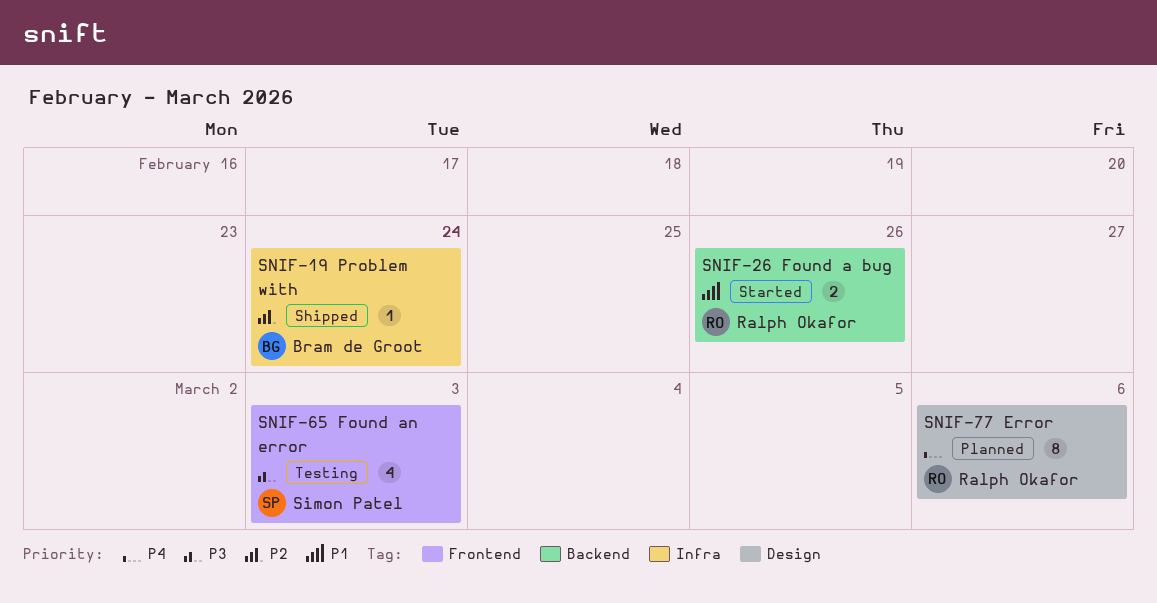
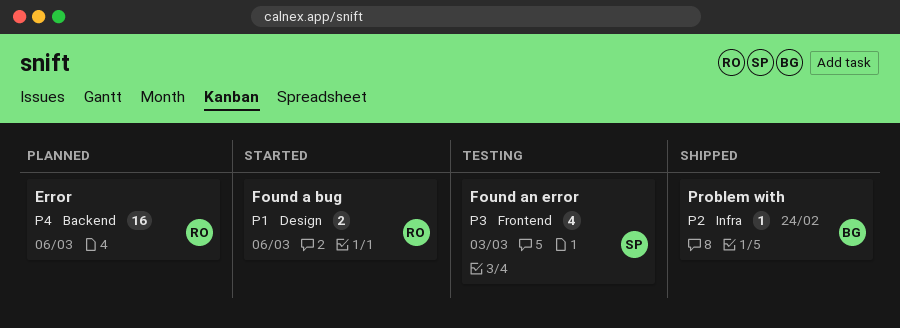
Error, label: Design -> Backend
Error, estimate: 8 -> 16
Found a bug, label: Backend -> Design
Found a bug, due: Feb 26 -> Mar 6

